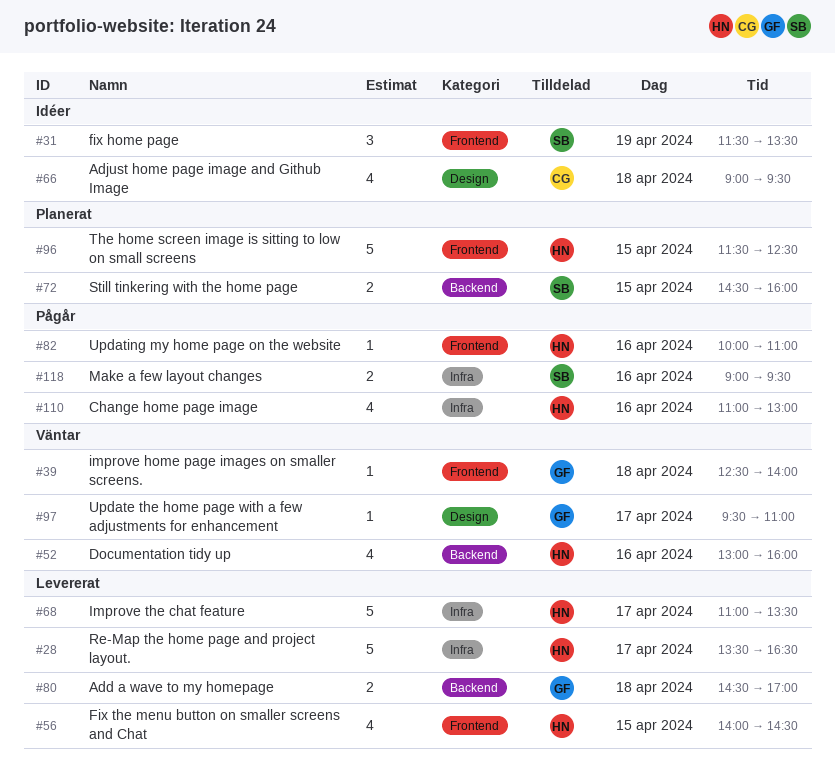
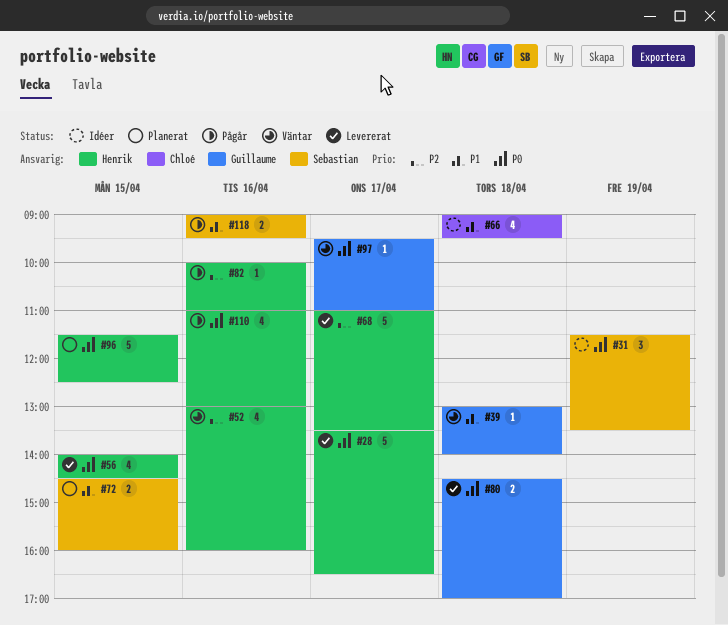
#39, begins: 12:30 -> 13:00

